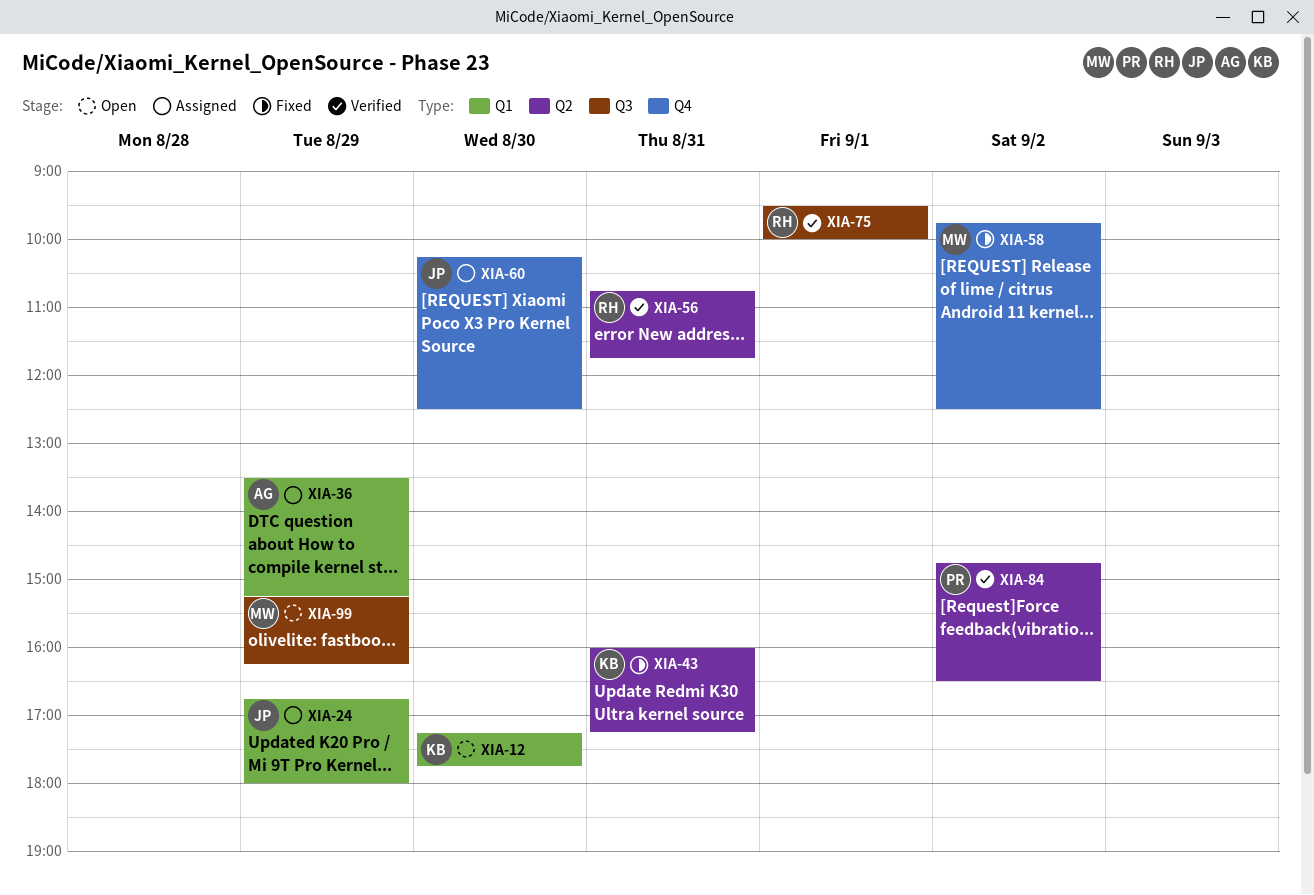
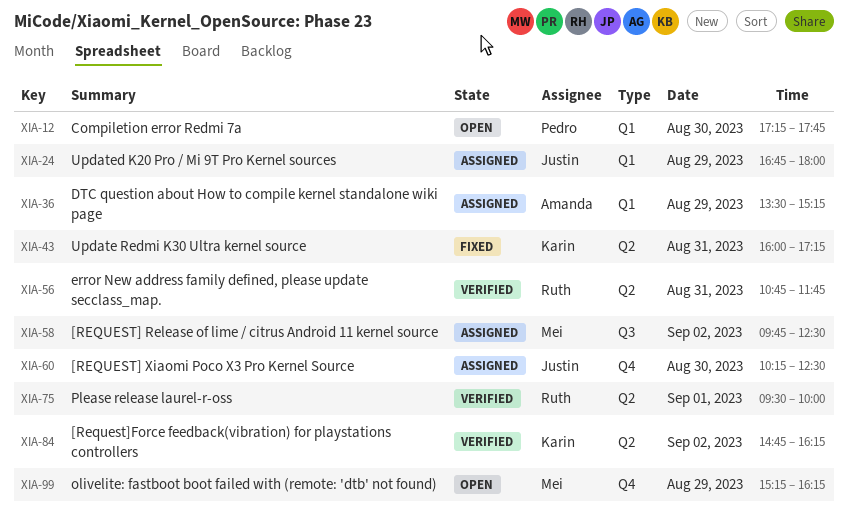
XIA-12, owner: Karin -> Pedro
XIA-58, status: Fixed -> Assigned
XIA-58, label: Q4 -> Q3
XIA-75, label: Q3 -> Q2
XIA-84, owner: Pedro -> Karin
XIA-84, ends: 16:30 -> 16:15
XIA-99, label: Q3 -> Q4

